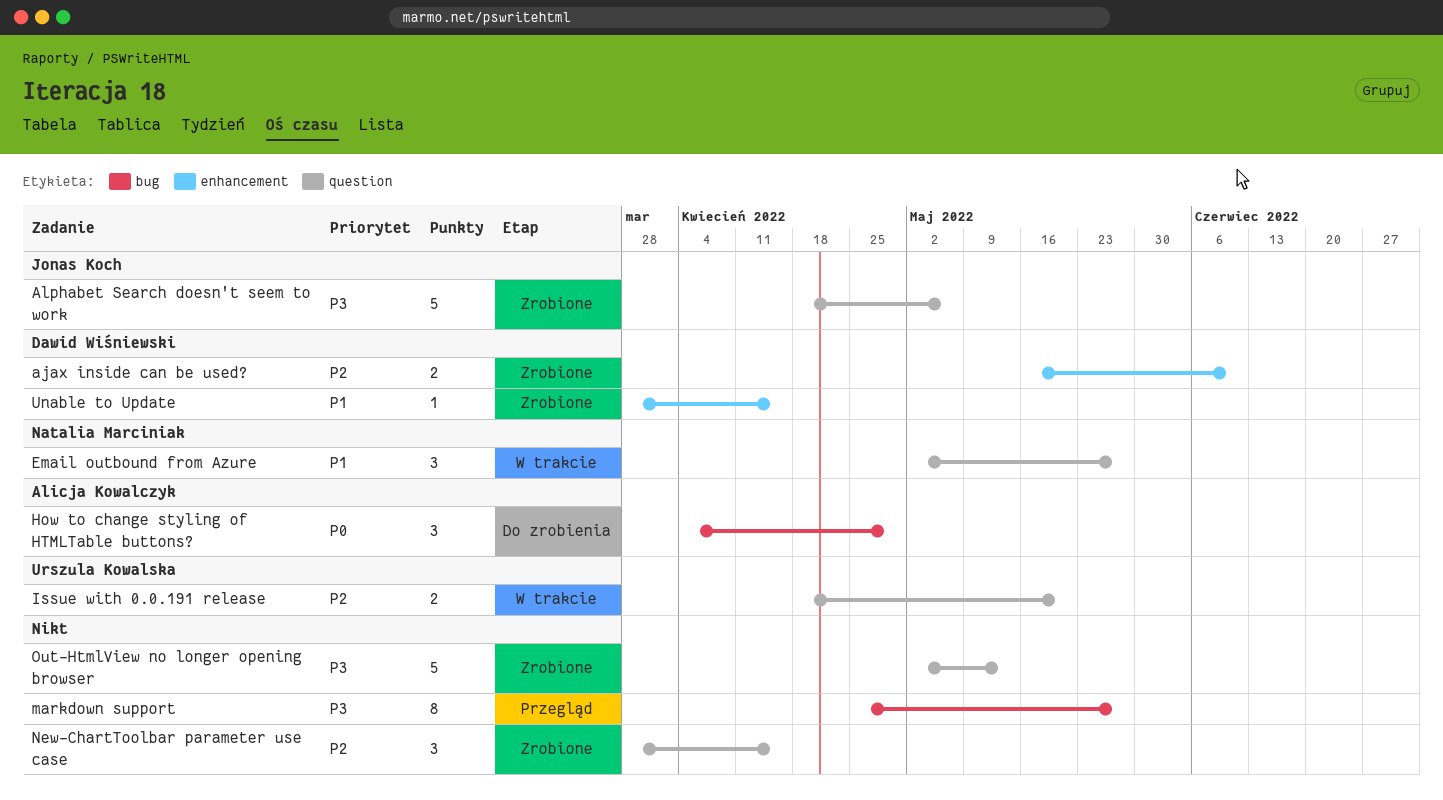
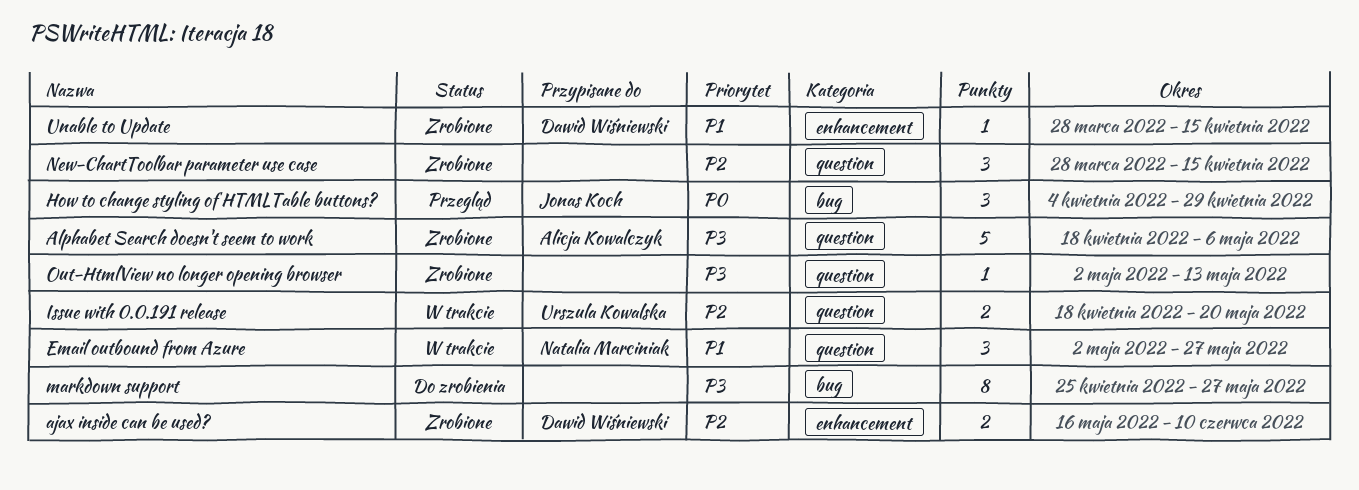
Alphabet Search doesn't seem to work, owner: Jonas Koch -> Alicja Kowalczyk
How to change styling of HTMLTable buttons?, status: Do zrobienia -> Przegląd
How to change styling of HTMLTable buttons?, owner: Alicja Kowalczyk -> Jonas Koch
markdown support, status: Przegląd -> Do zrobienia
Out-HtmlView no longer opening browser, estimate: 5 -> 1

